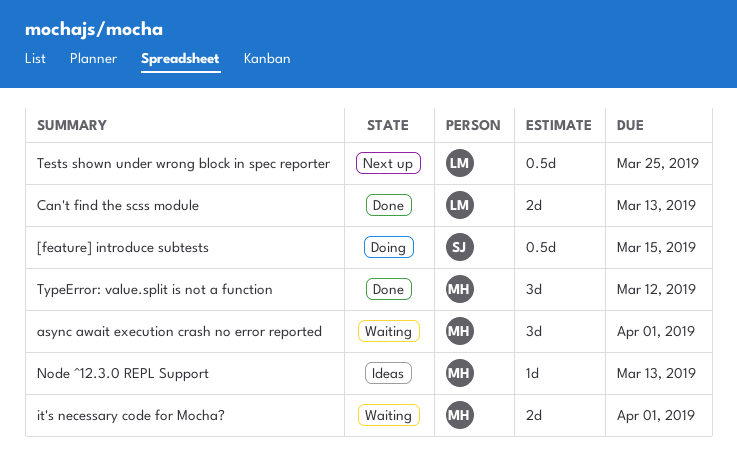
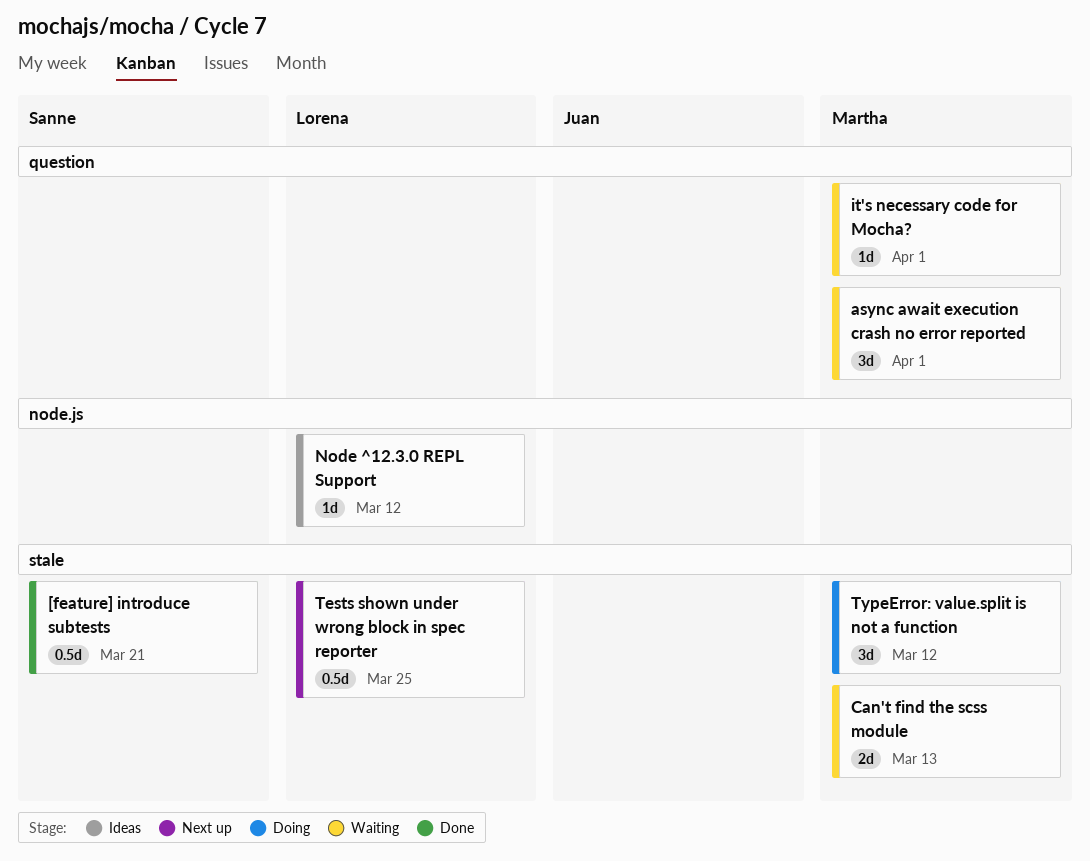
[feature] introduce subtests, status: Doing -> Done
[feature] introduce subtests, due: Mar 15 -> Mar 21
Can't find the scss module, status: Done -> Waiting
Can't find the scss module, owner: Lorena -> Martha
it's necessary code for Mocha?, estimate: 2d -> 1d
Node ^12.3.0 REPL Support, owner: Martha -> Lorena
Node ^12.3.0 REPL Support, due: Mar 13 -> Mar 12
TypeError: value.split is not a function, status: Done -> Doing

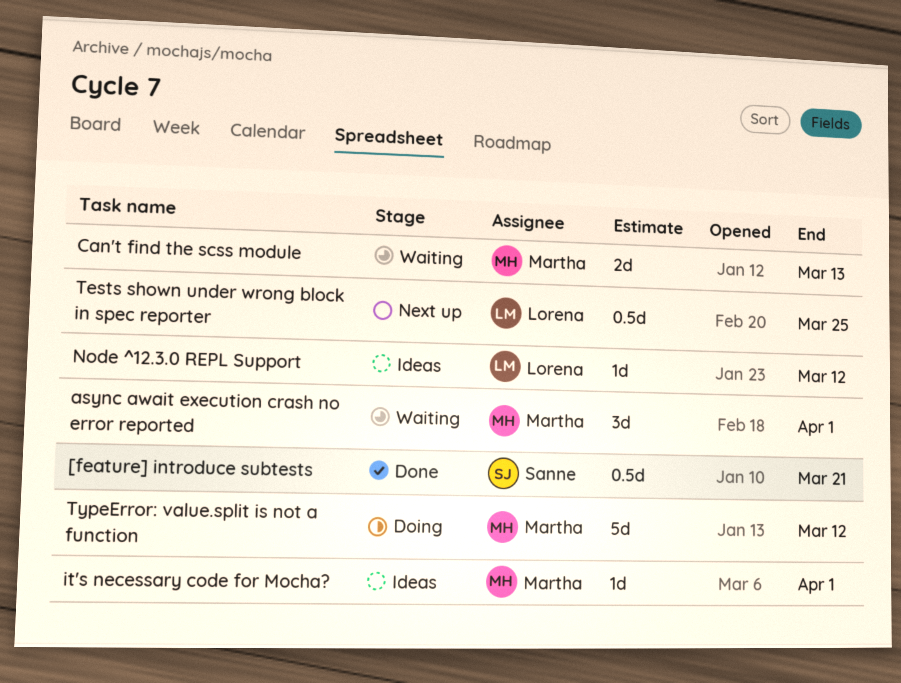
it's necessary code for Mocha?, status: Waiting -> Ideas
TypeError: value.split is not a function, estimate: 3d -> 5d

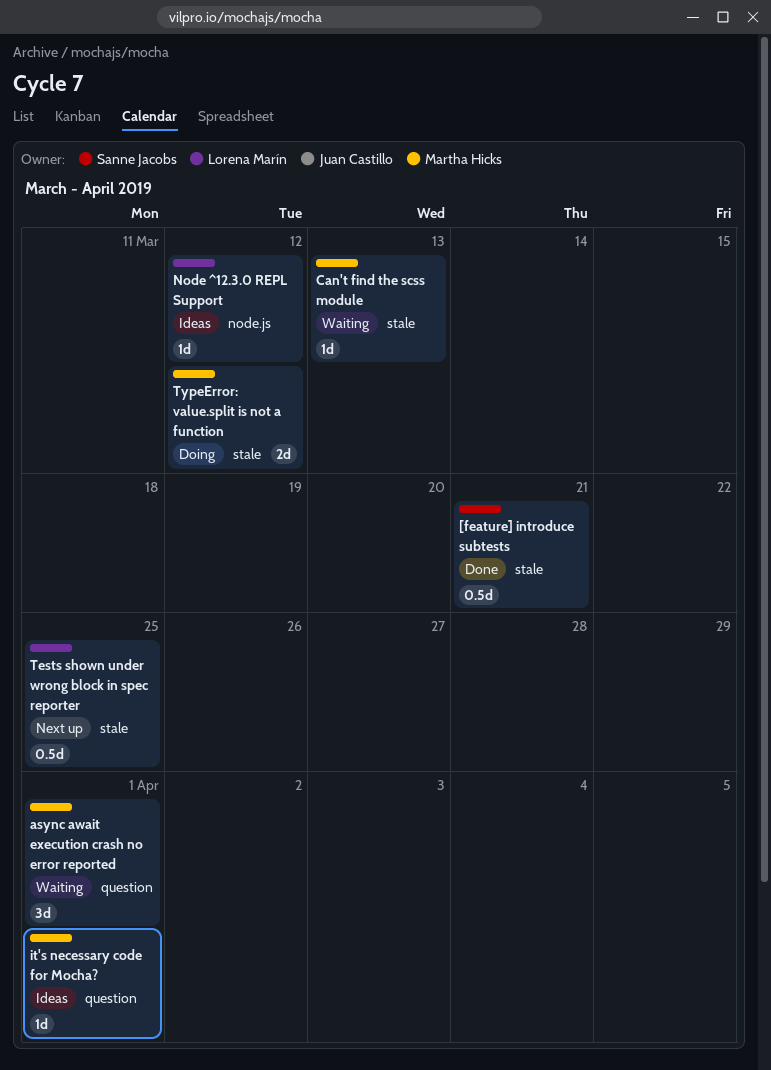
Can't find the scss module, estimate: 2d -> 1d
TypeError: value.split is not a function, estimate: 5d -> 2d

